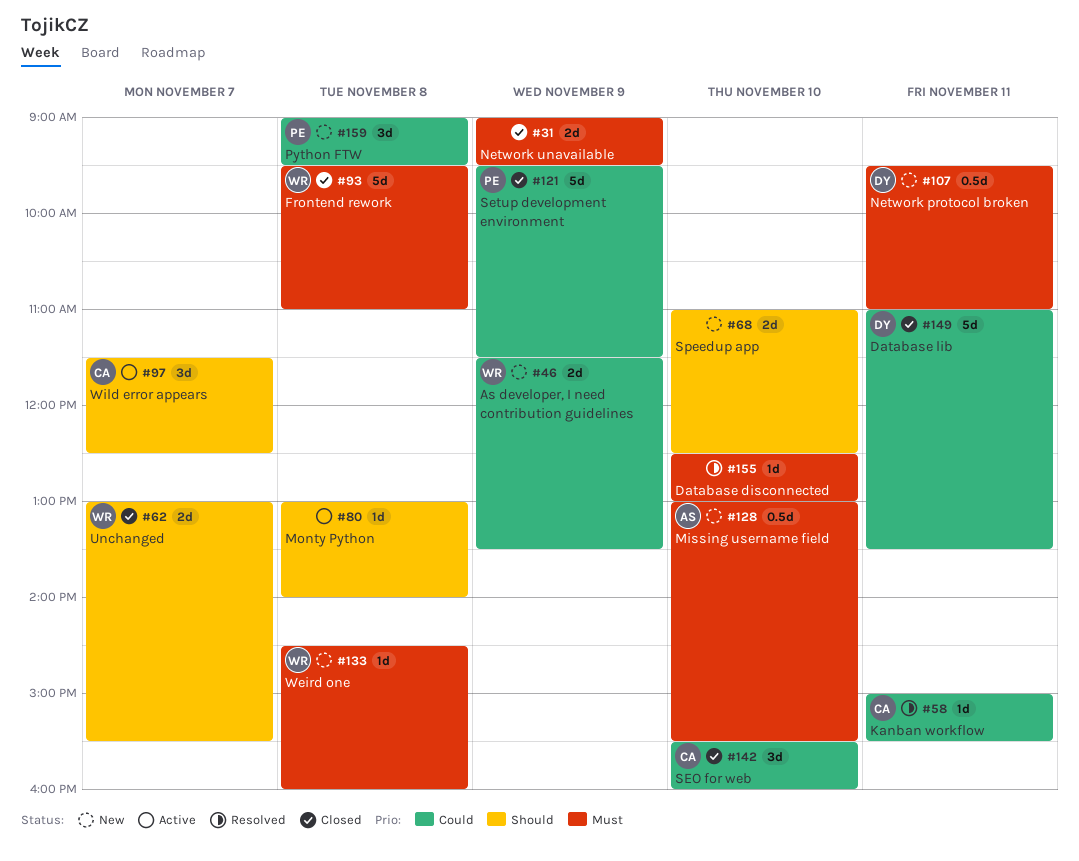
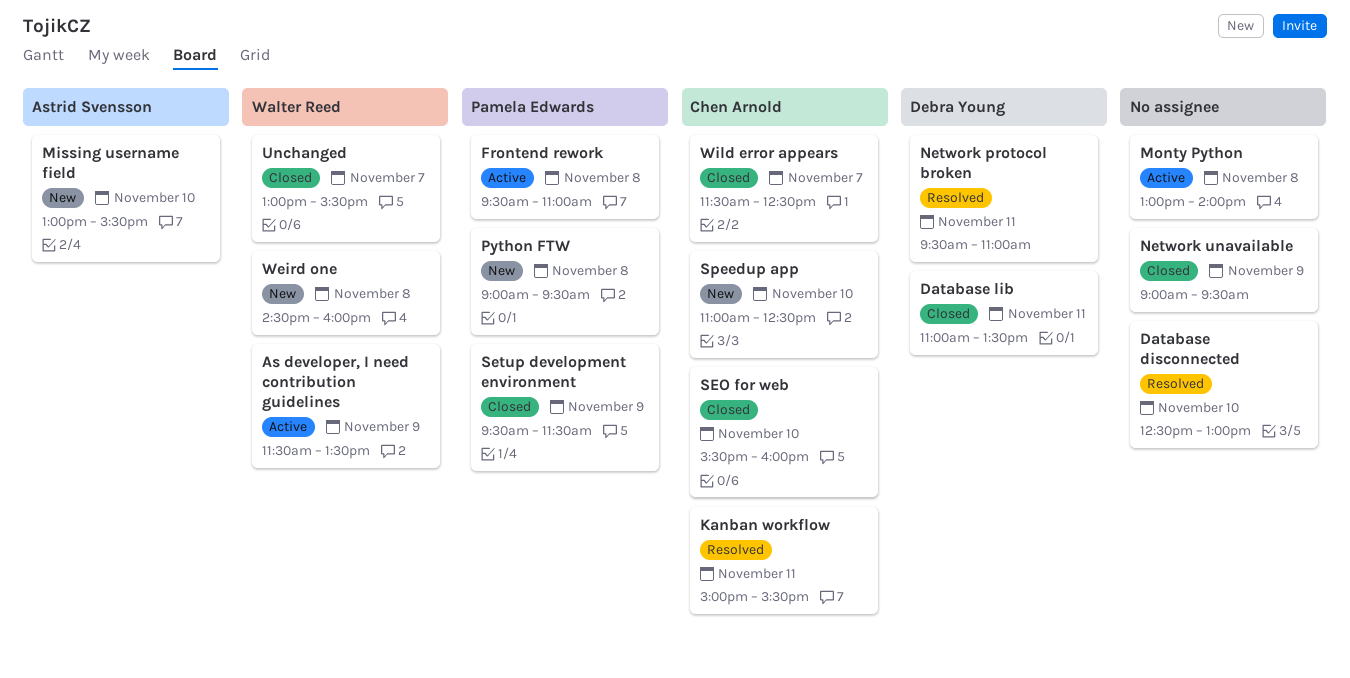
As developer, I need contribution guidelines, status: New -> Active
Frontend rework, status: Closed -> Active
Frontend rework, owner: Walter Reed -> Pamela Edwards
Network protocol broken, status: New -> Resolved
Speedup app, owner: none -> Chen Arnold
Wild error appears, status: Active -> Closed

